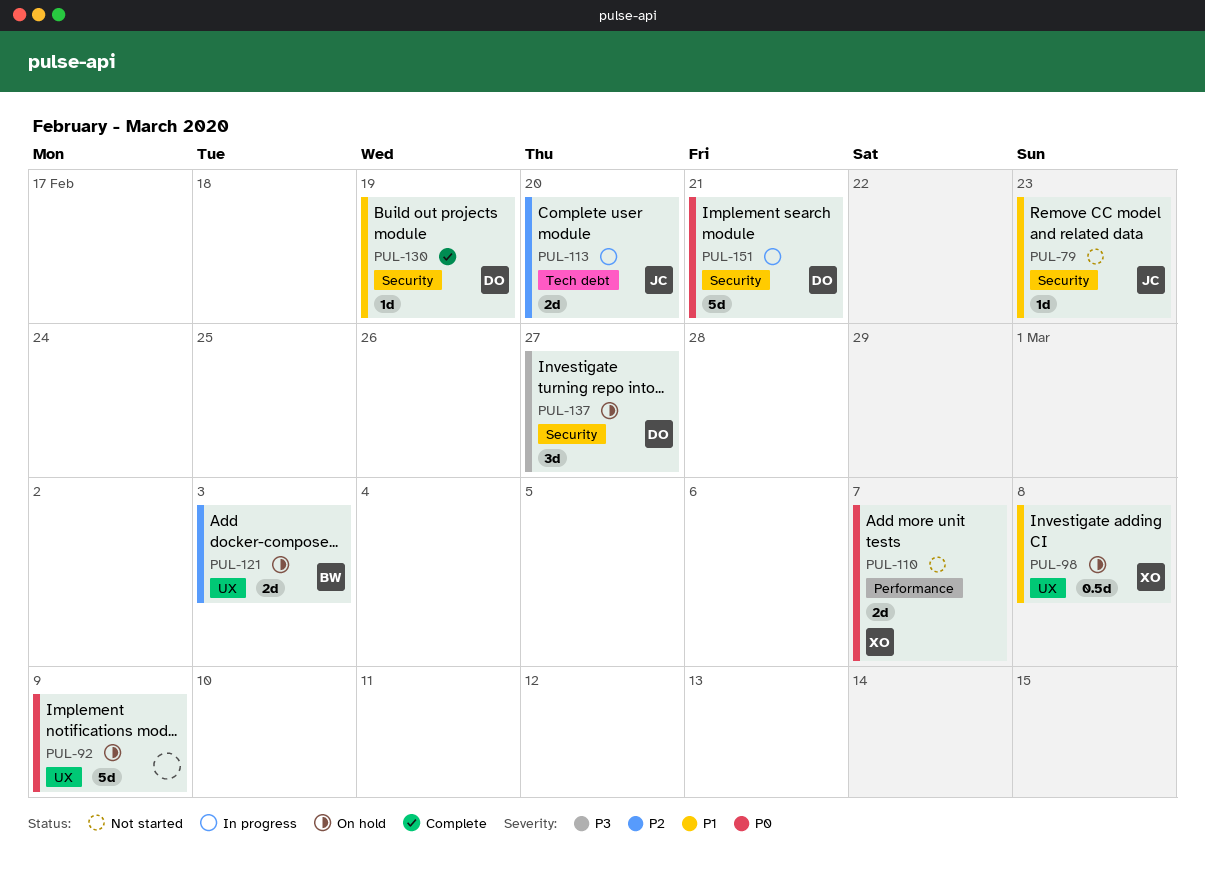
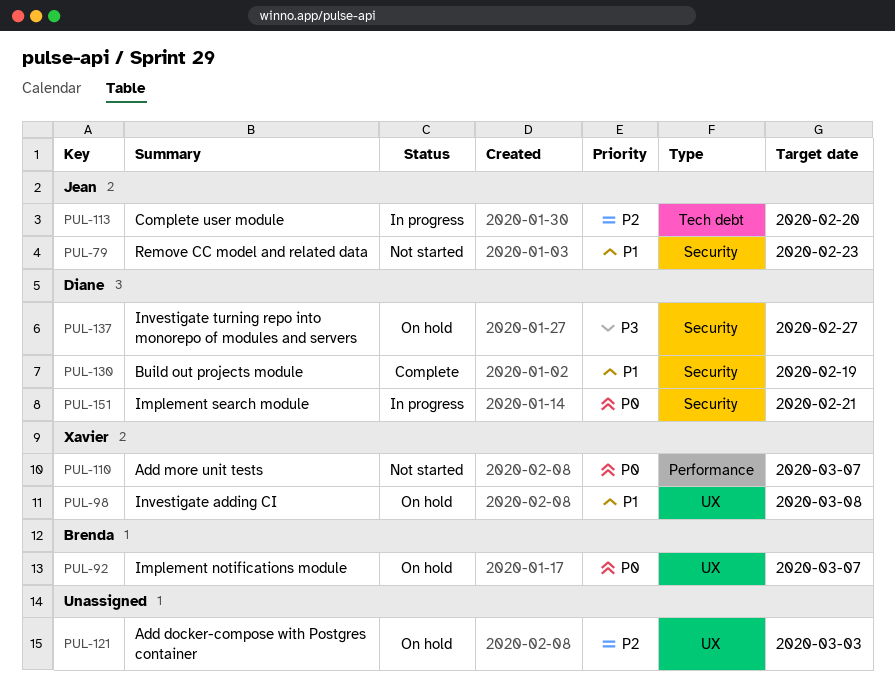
PUL-92, owner: none -> Brenda
PUL-92, due: Mar 9 -> Mar 7
PUL-121, owner: Brenda -> none

